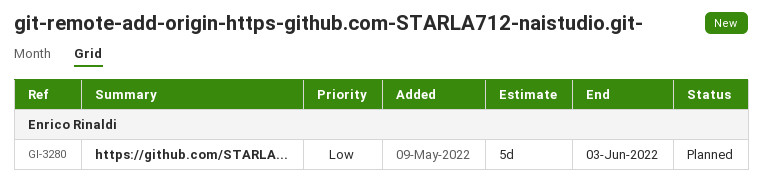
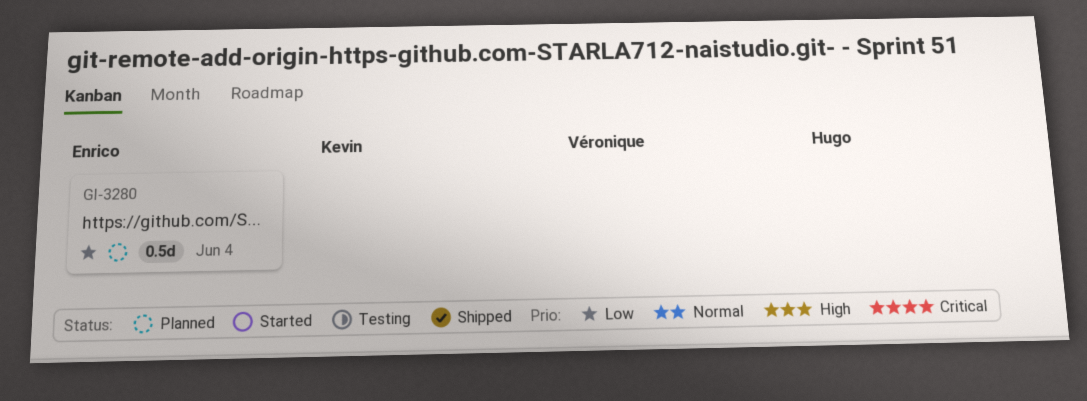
GI-3280, estimate: 5d -> 0.5d
GI-3280, due: Jun 3 -> Jun 4

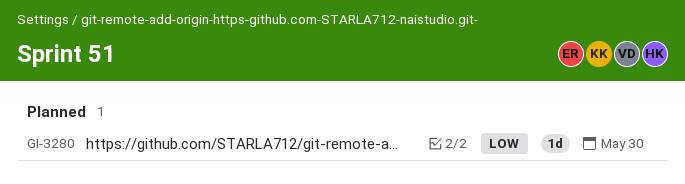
GI-3280, estimate: 0.5d -> 1d
GI-3280, due: Jun 4 -> May 30

